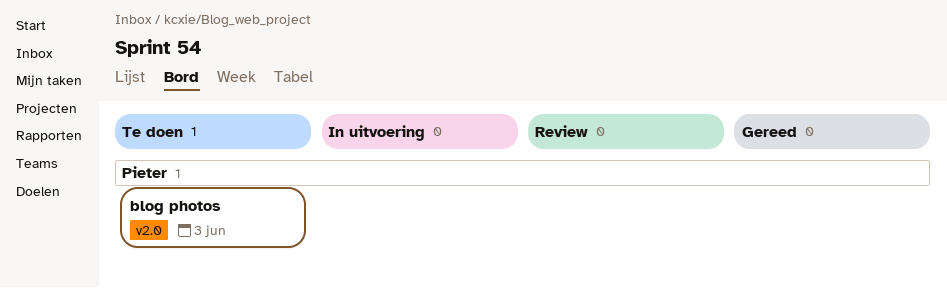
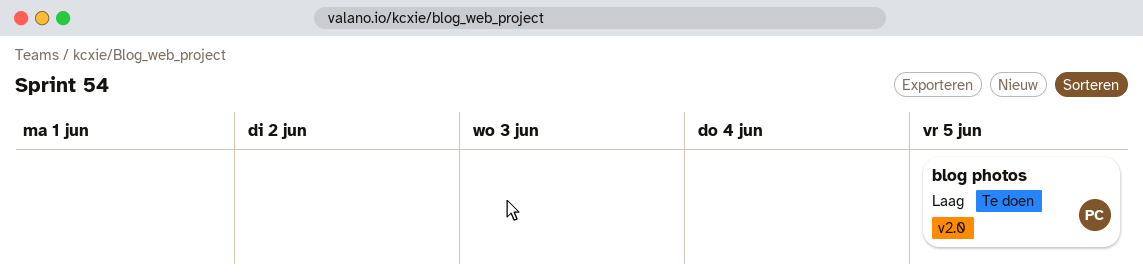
blog photos, due: Jun 3 -> Jun 5

